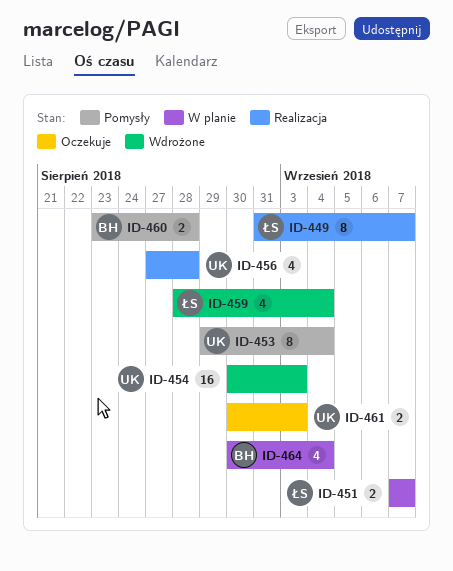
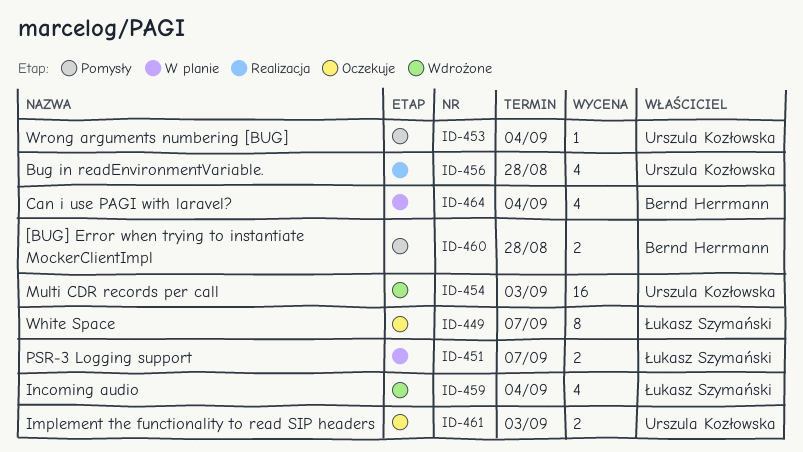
ID-449, status: Realizacja -> Oczekuje
ID-453, estimate: 8 -> 1

